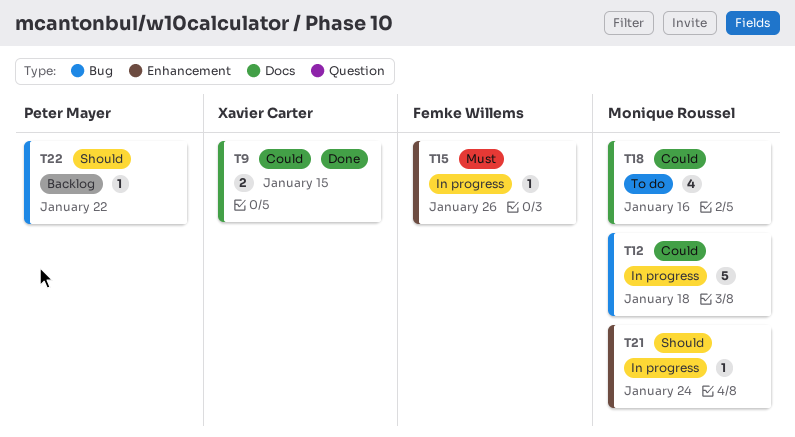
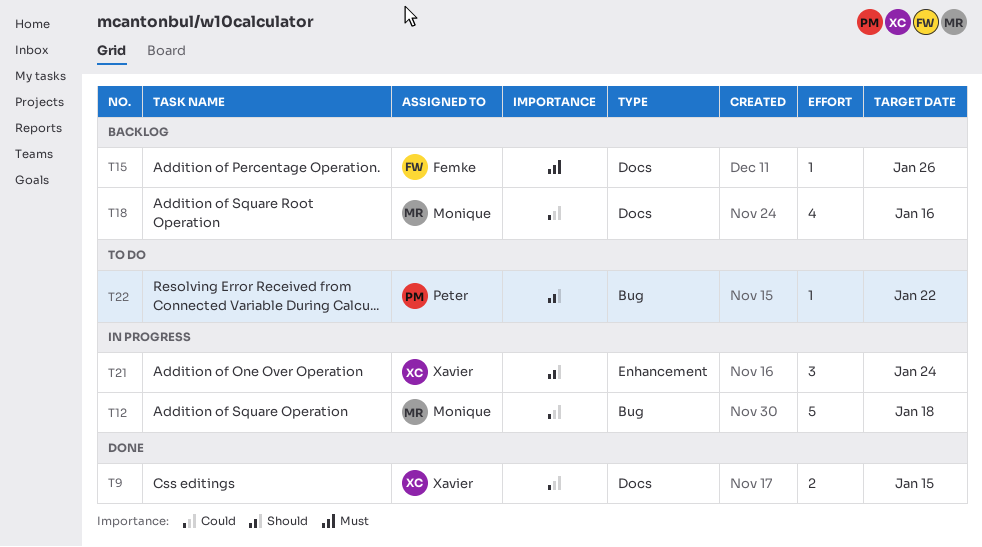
T15, status: In progress -> Backlog
T15, label: Enhancement -> Docs
T18, status: To do -> Backlog
T21, owner: Monique Roussel -> Xavier Carter
T21, estimate: 1 -> 3
T22, status: Backlog -> To do

